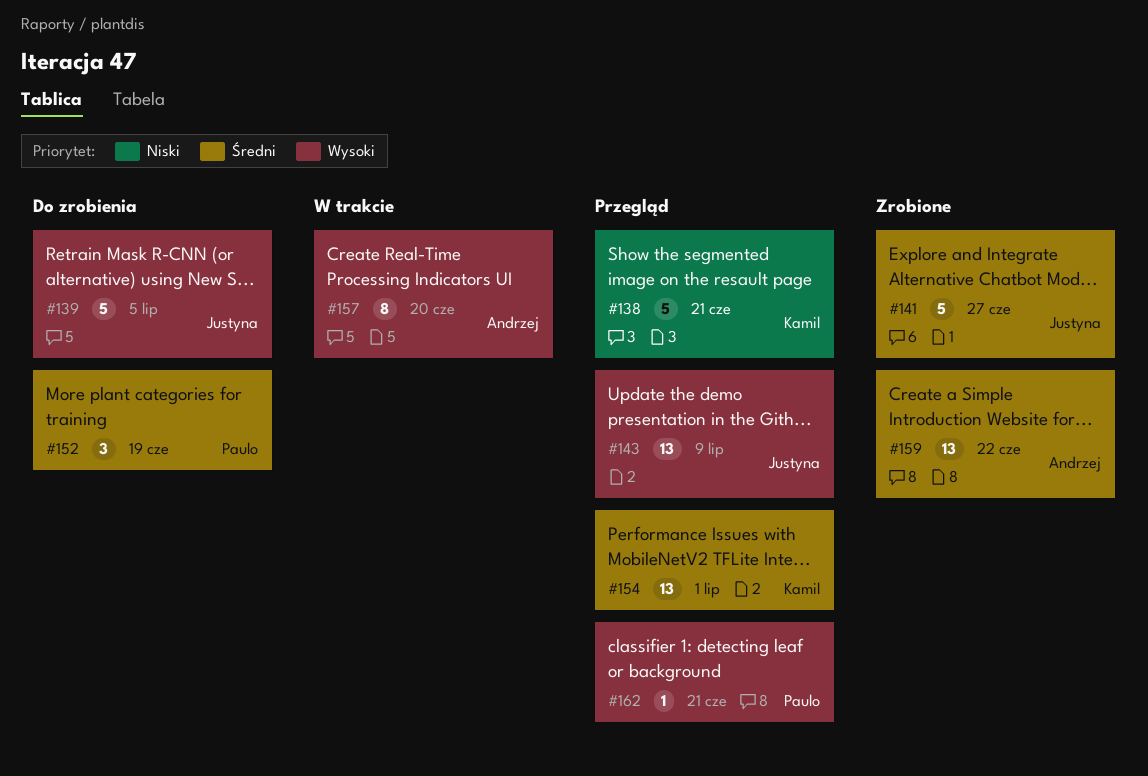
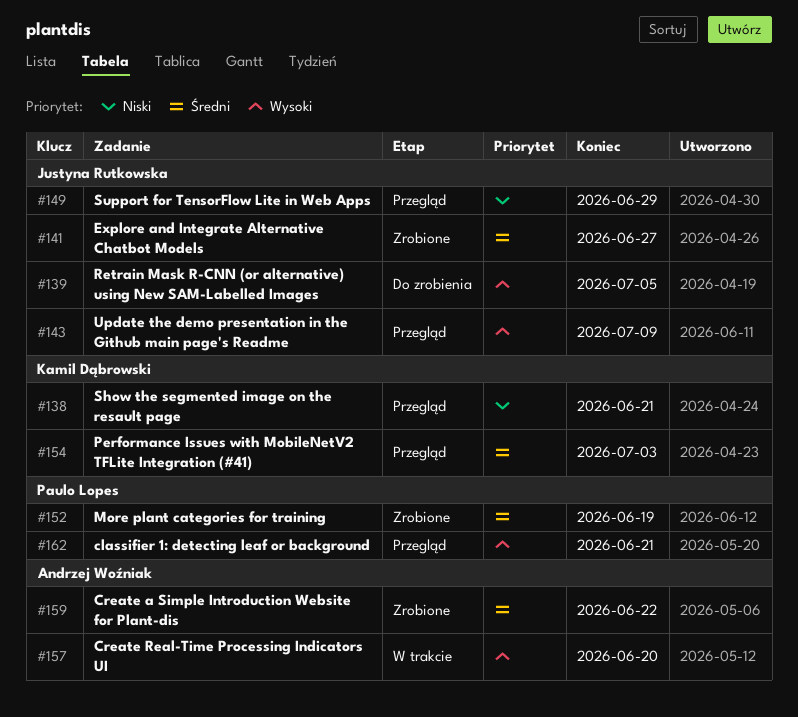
#149: none -> present
#152, status: Do zrobienia -> Zrobione
#154, due: Jul 1 -> Jul 3

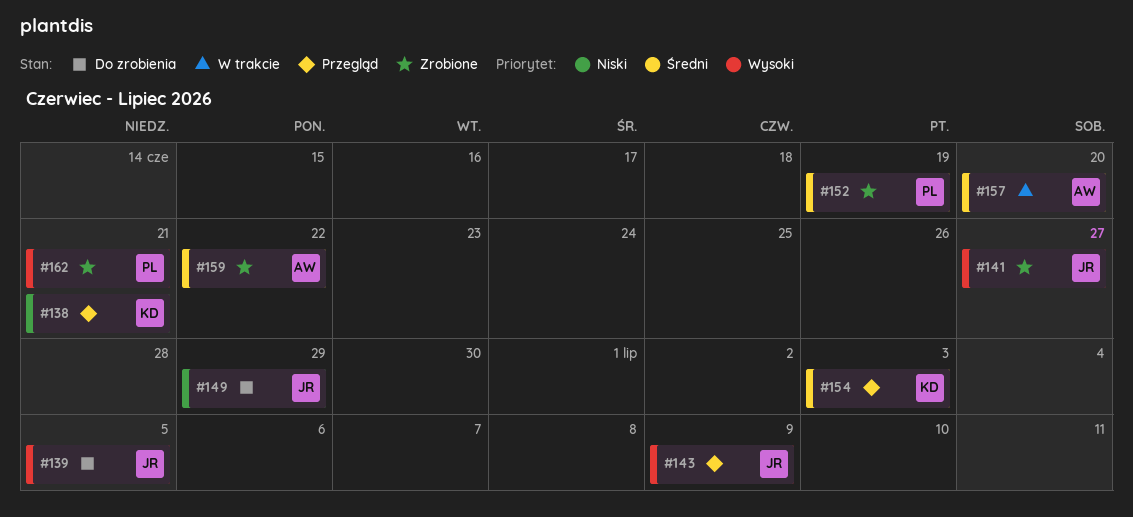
#141, priority: Średni -> Wysoki
#149, status: Przegląd -> Do zrobienia
#157, priority: Wysoki -> Średni
#162, status: Przegląd -> Zrobione

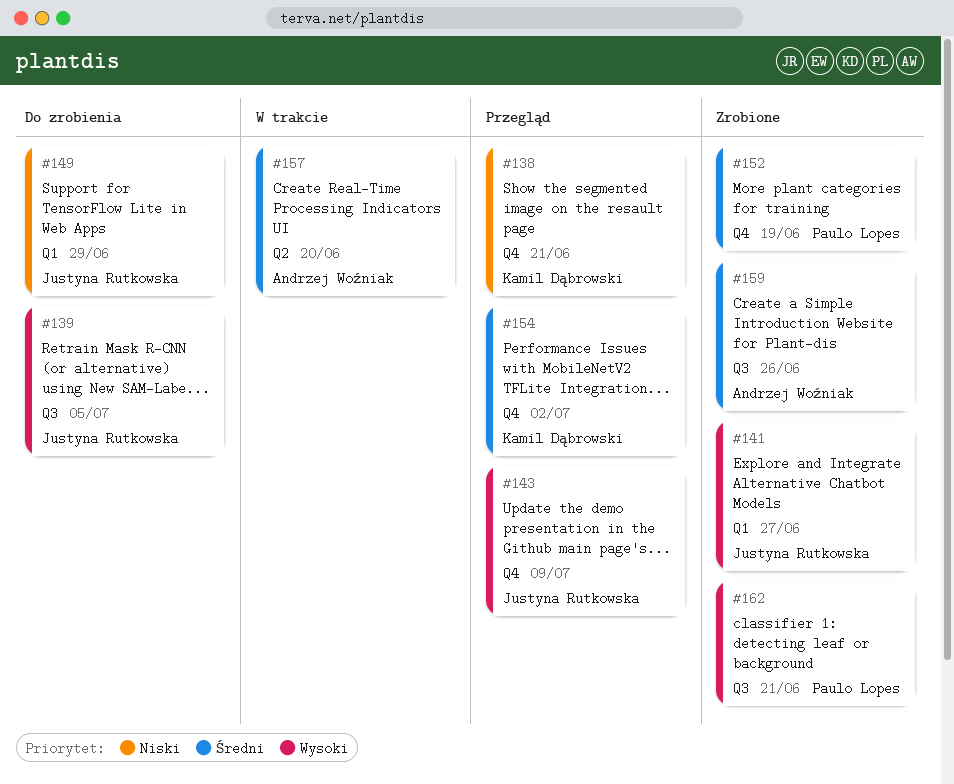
#154, due: Jul 3 -> Jul 2
#159, due: Jun 22 -> Jun 26

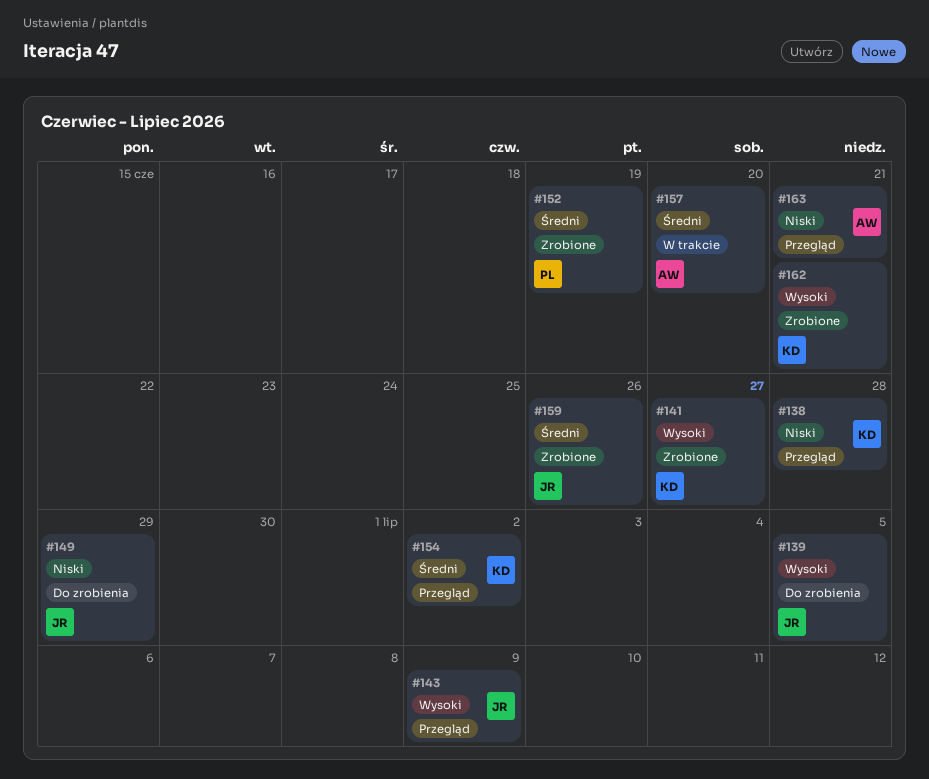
#138, due: Jun 21 -> Jun 28
#141, owner: Justyna Rutkowska -> Kamil Dąbrowski
#159, owner: Andrzej Woźniak -> Justyna Rutkowska
#162, owner: Paulo Lopes -> Kamil Dąbrowski
#163: none -> present

